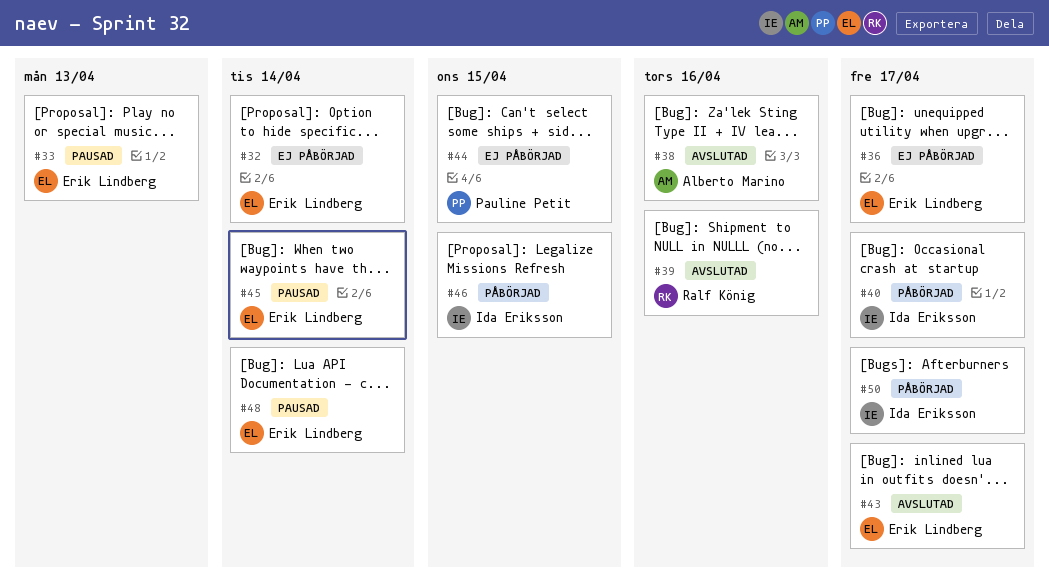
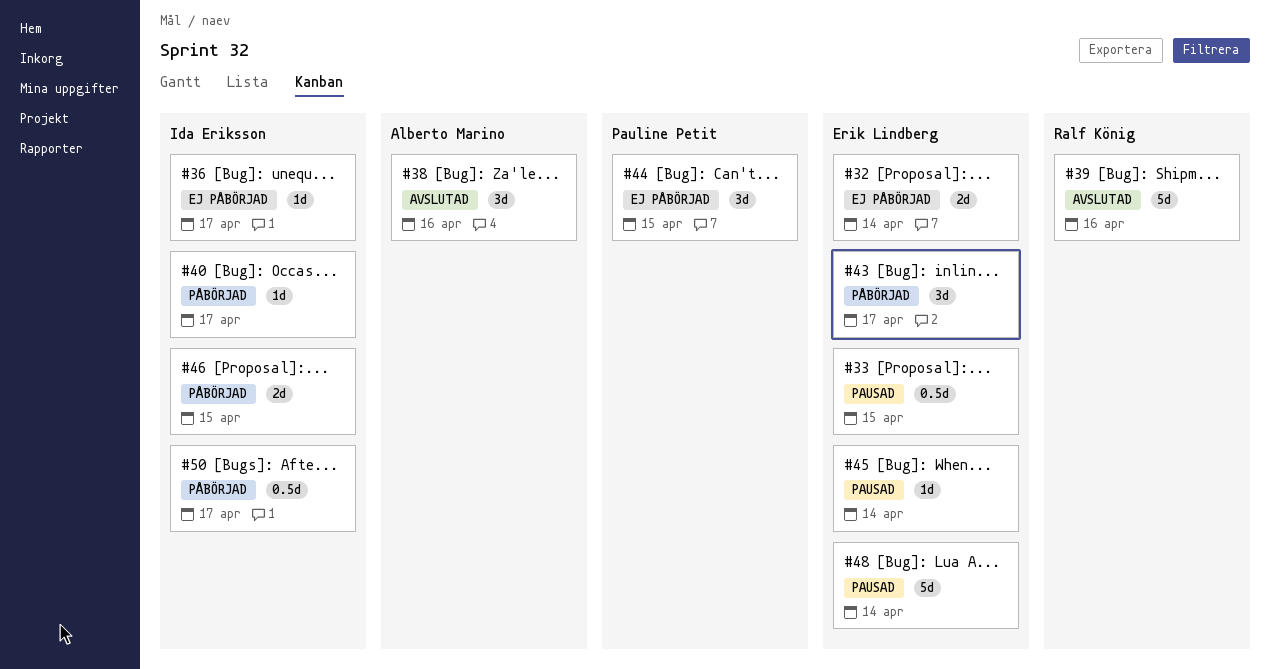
#33, due: Apr 13 -> Apr 15
#36, owner: Erik Lindberg -> Ida Eriksson
#43, status: Avslutad -> Påbörjad

